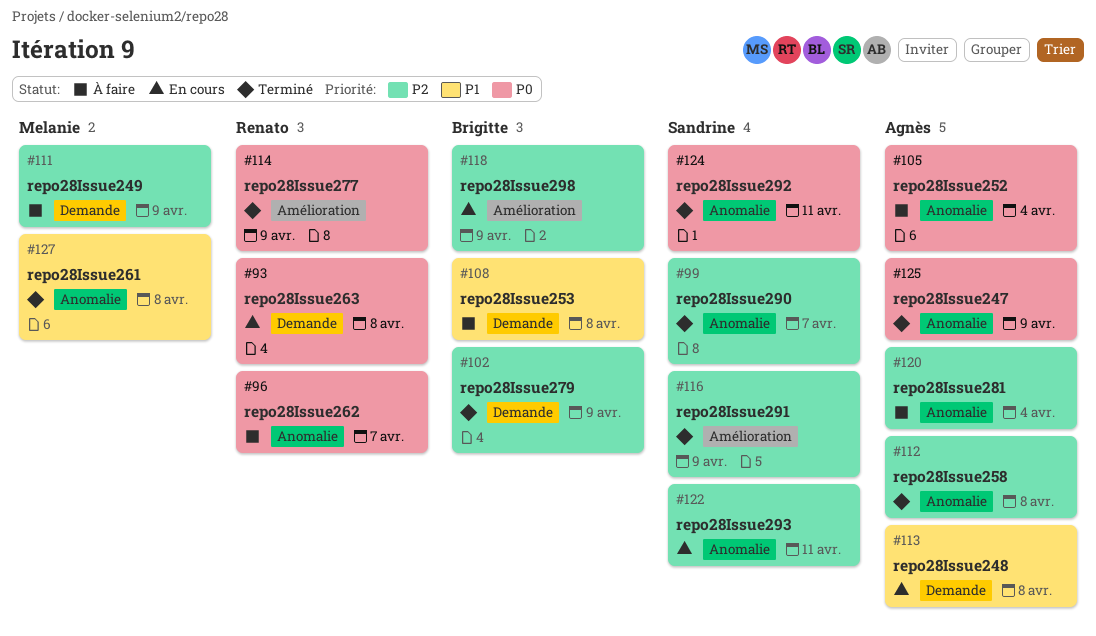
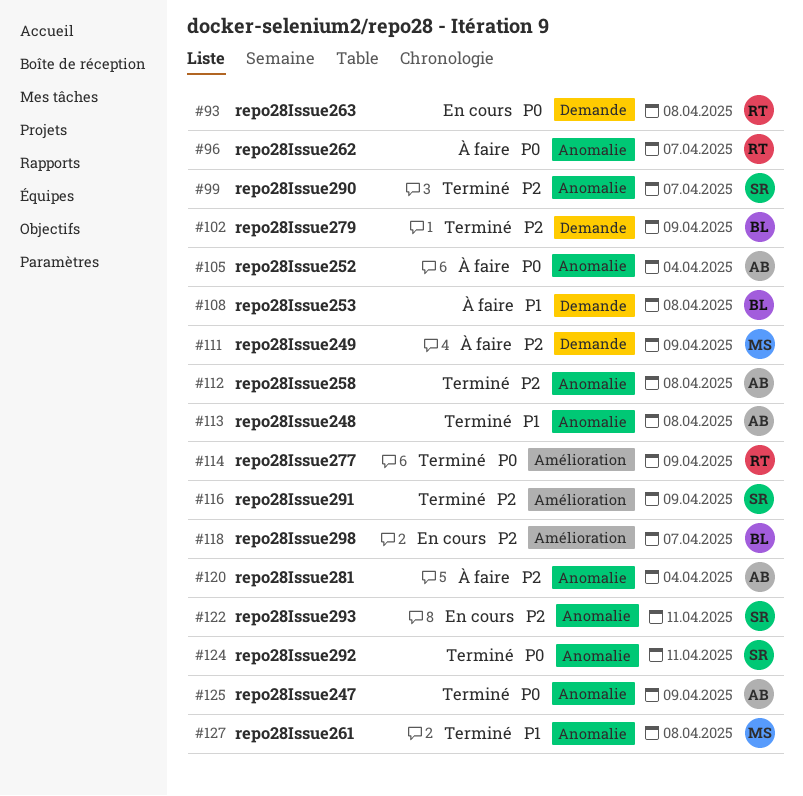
#113, status: En cours -> Terminé
#113, label: Demande -> Anomalie
#118, due: Apr 9 -> Apr 7

